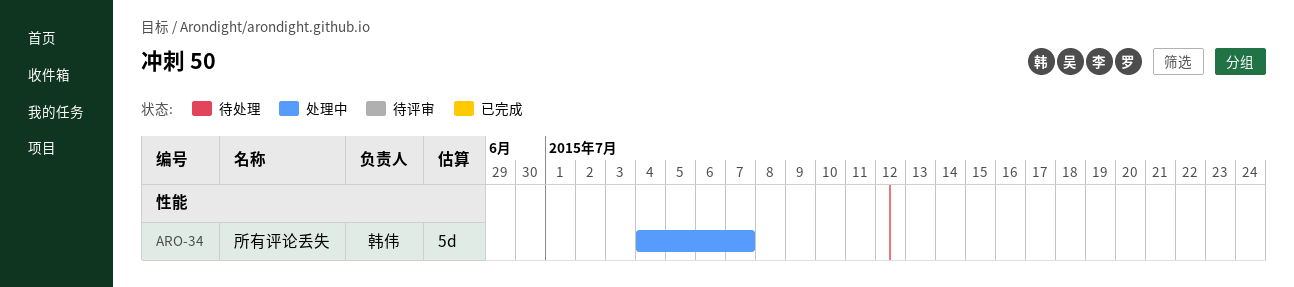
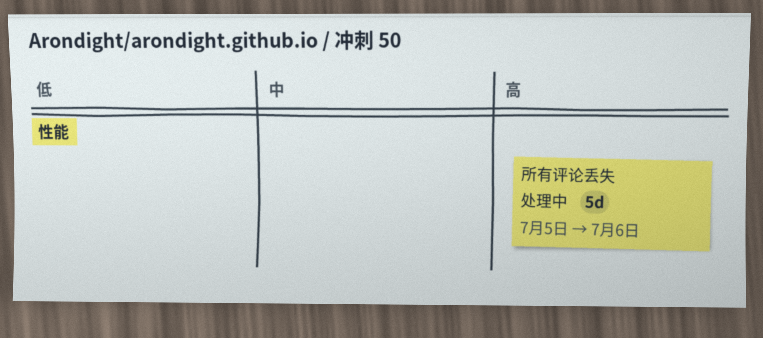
所有评论丢失, start: Jul 4 -> Jul 5
所有评论丢失, due: Jul 7 -> Jul 6

